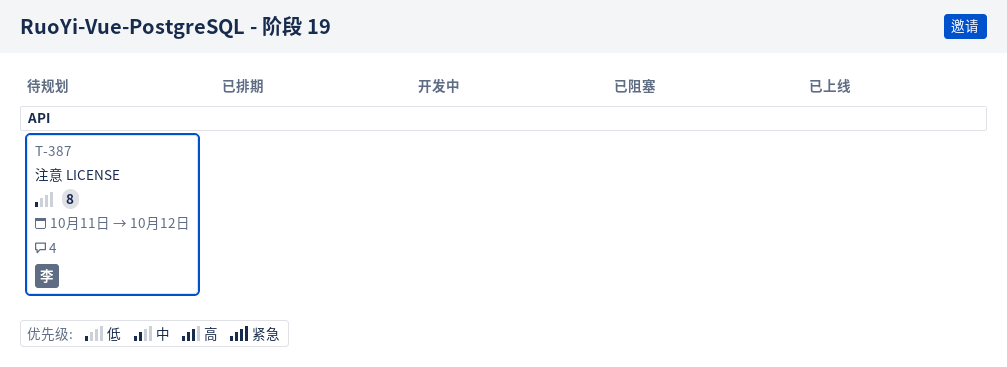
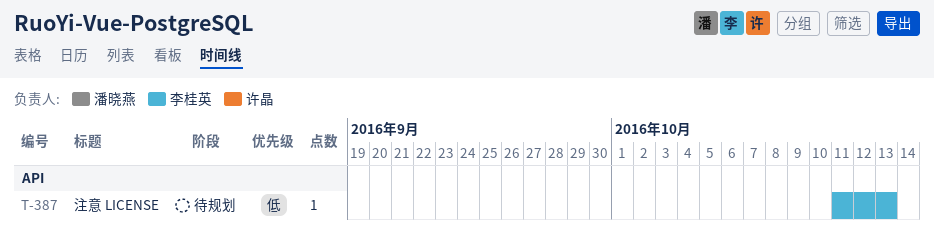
T-387, estimate: 8 -> 1
T-387, due: Oct 12 -> Oct 13

